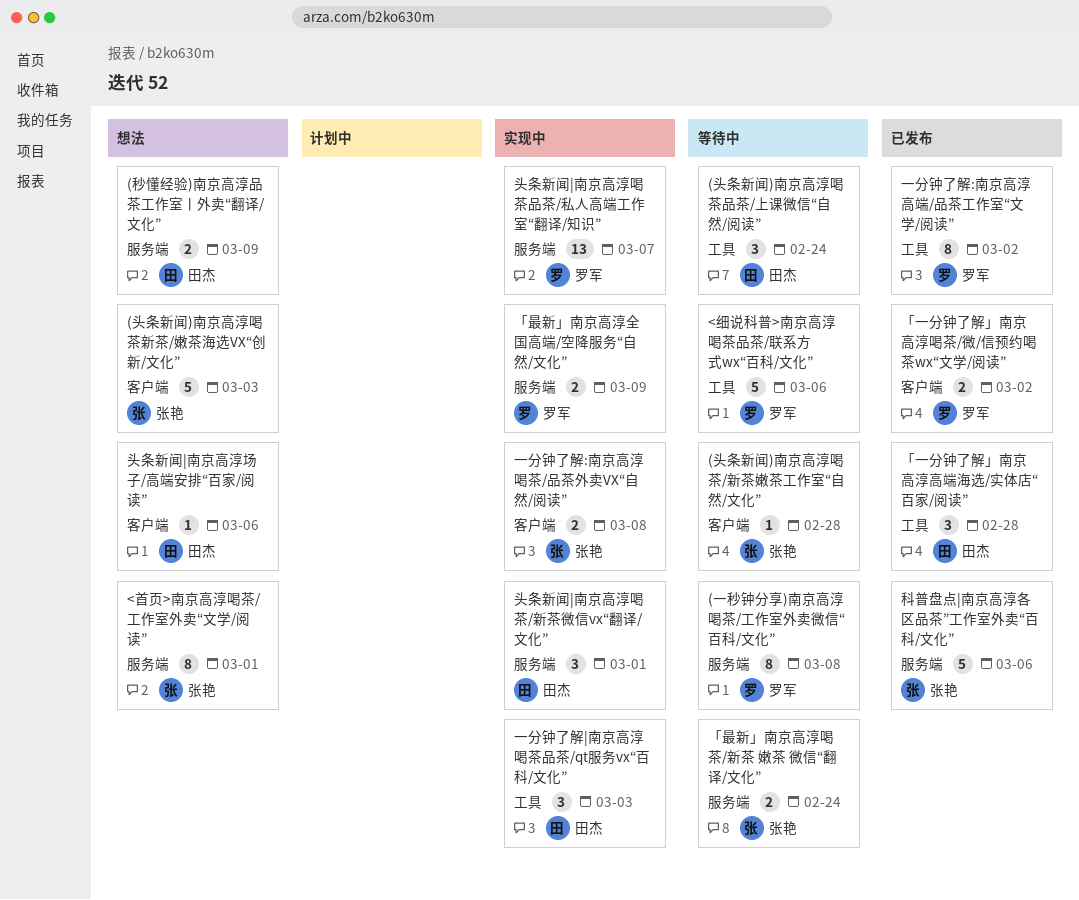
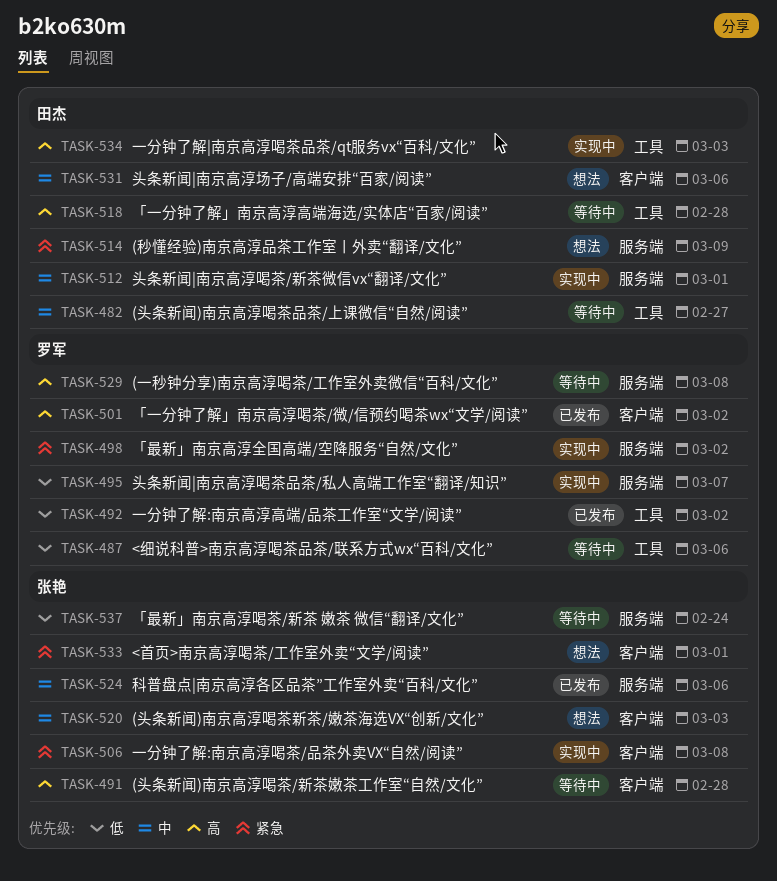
(头条新闻)南京高淳喝茶品茶/上课微信“自然/阅读”, due: Feb 24 -> Feb 27
<首页>南京高淳喝茶/工作室外卖“文学/阅读”, label: 服务端 -> 客户端
「一分钟了解」南京高淳高端海选/实体店“百家/阅读”, status: 已发布 -> 等待中
「最新」南京高淳全国高端/空降服务“自然/文化”, due: Mar 9 -> Mar 2

